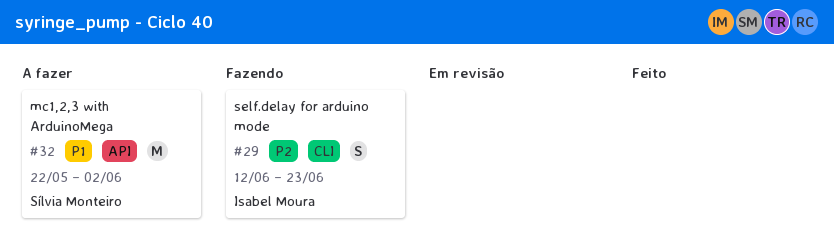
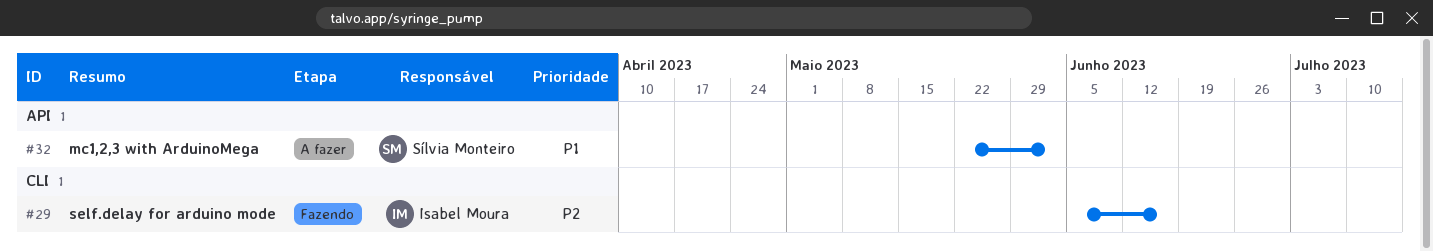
#29, start: Jun 12 -> Jun 5
#29, due: Jun 23 -> Jun 16

